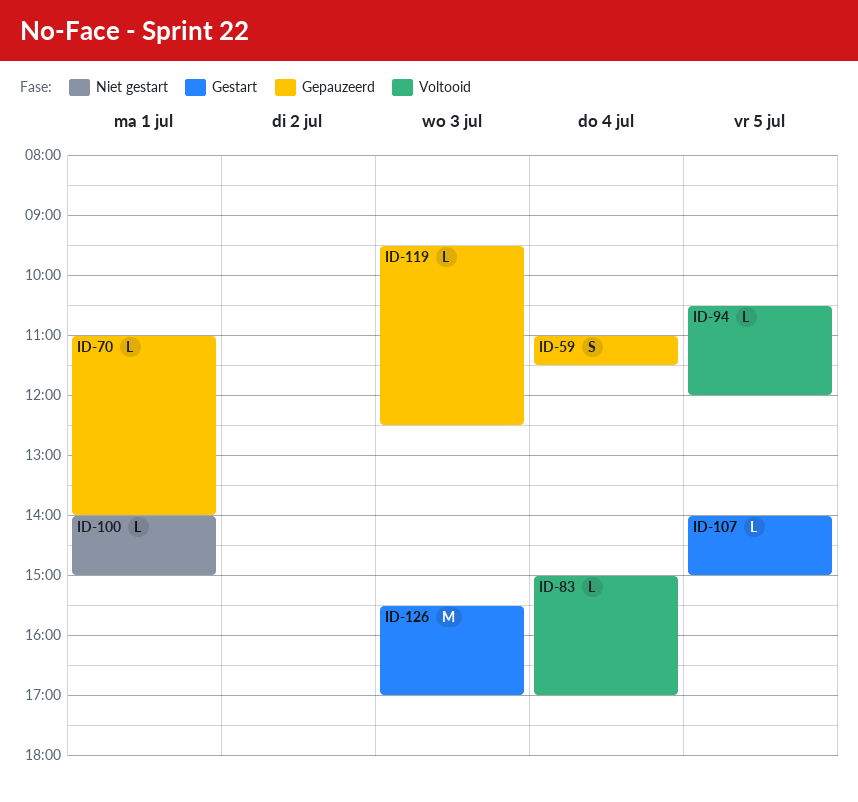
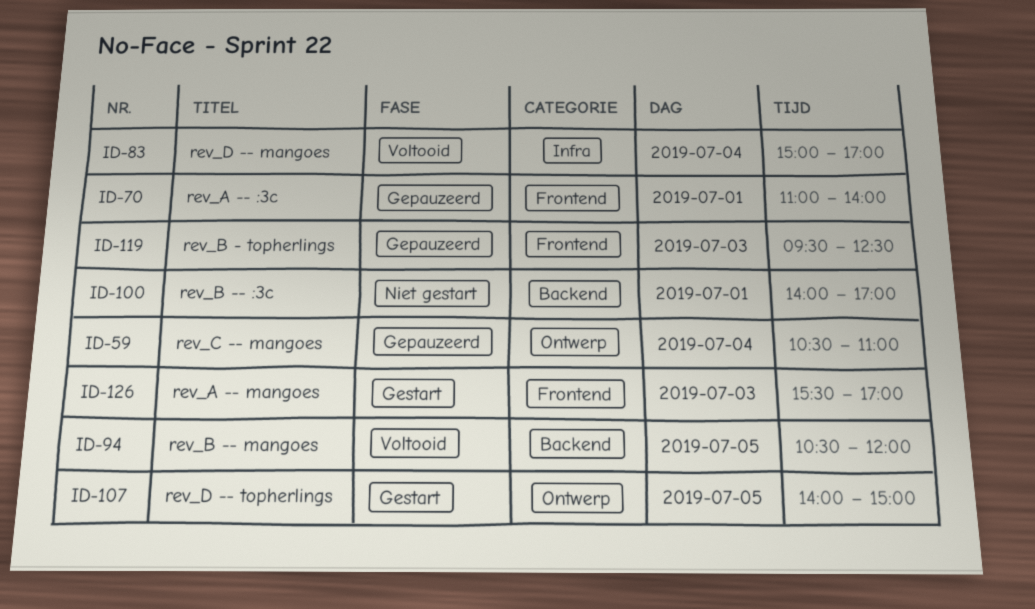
ID-59, begins: 11:00 -> 10:30
ID-59, ends: 11:30 -> 11:00
ID-100, ends: 15:00 -> 17:00

